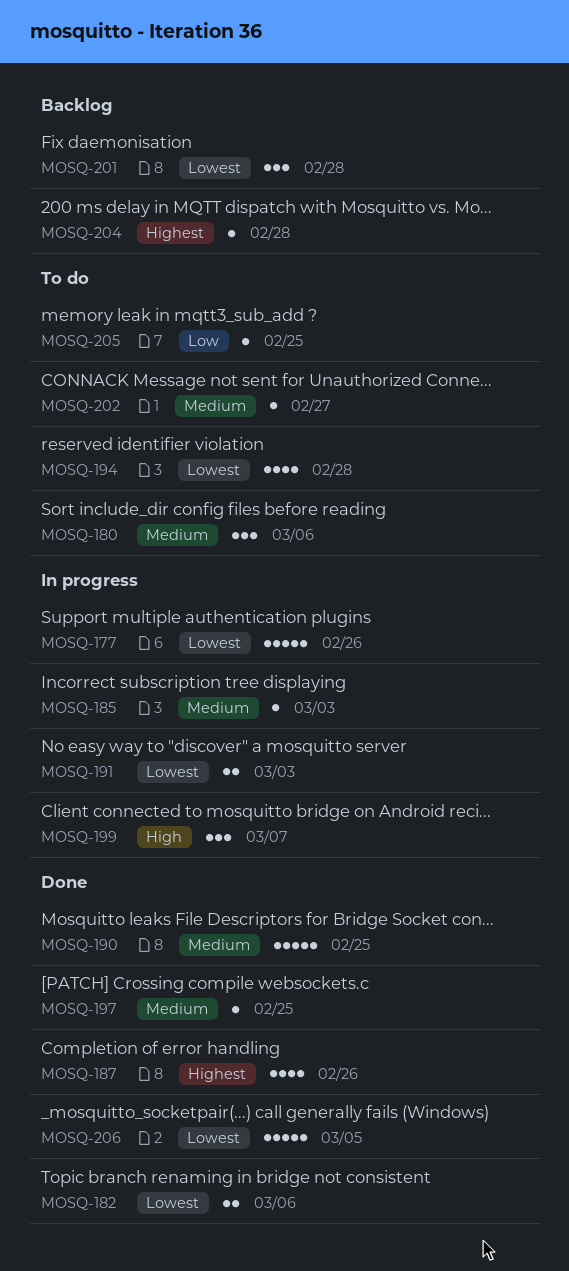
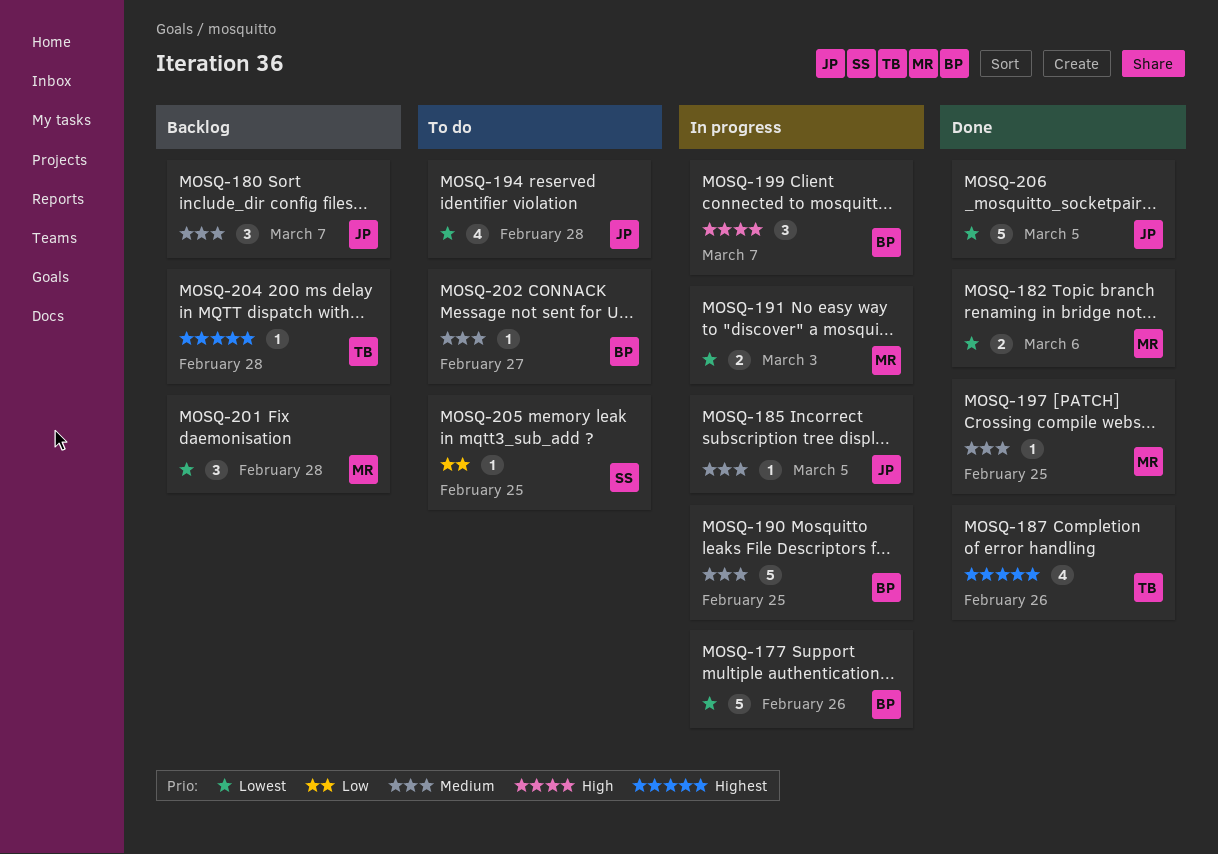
MOSQ-180, status: To do -> Backlog
MOSQ-180, due: Mar 6 -> Mar 7
MOSQ-185, due: Mar 3 -> Mar 5
MOSQ-190, status: Done -> In progress

